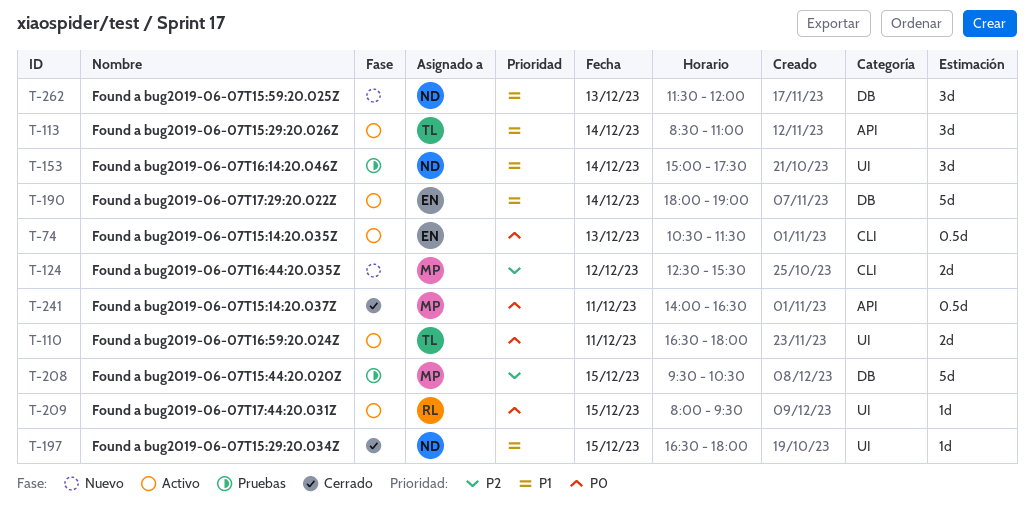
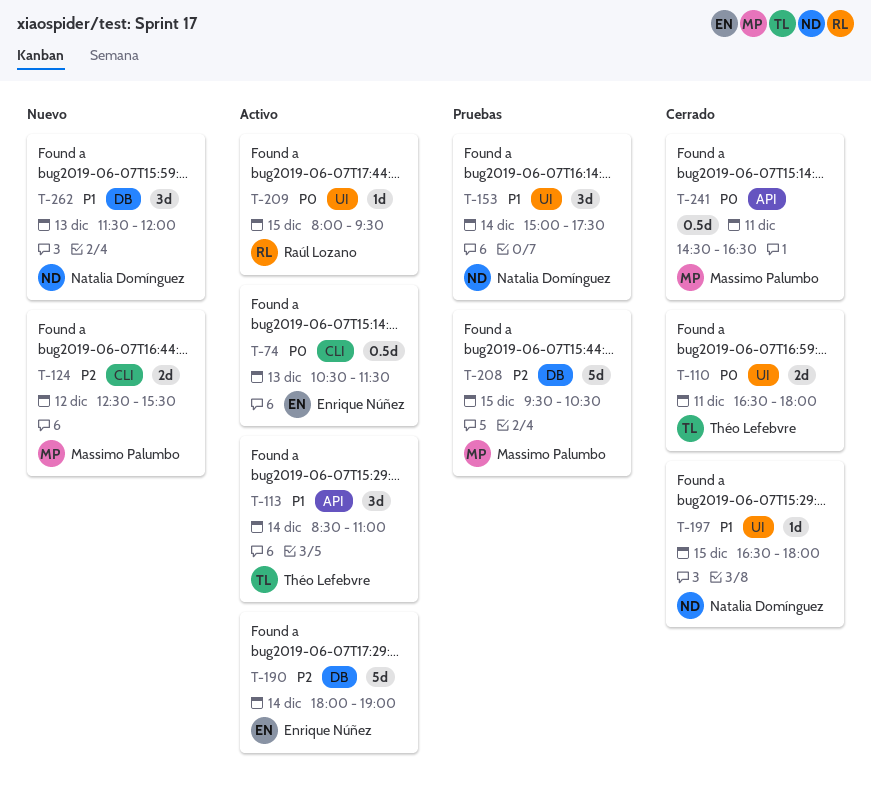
T-110, status: Activo -> Cerrado
T-190, priority: P1 -> P2
T-241, begins: 14:00 -> 14:30

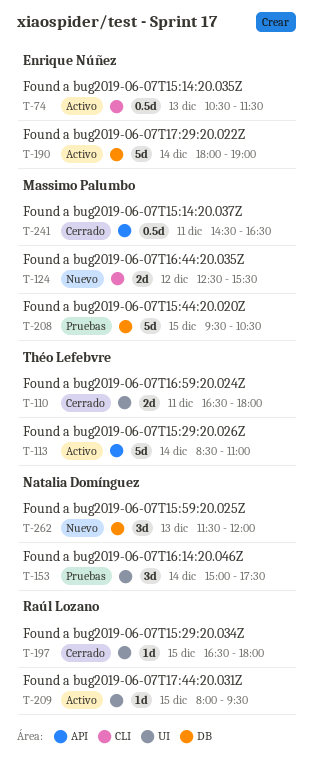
T-113, estimate: 3d -> 5d
T-197, owner: Natalia Domínguez -> Raúl Lozano

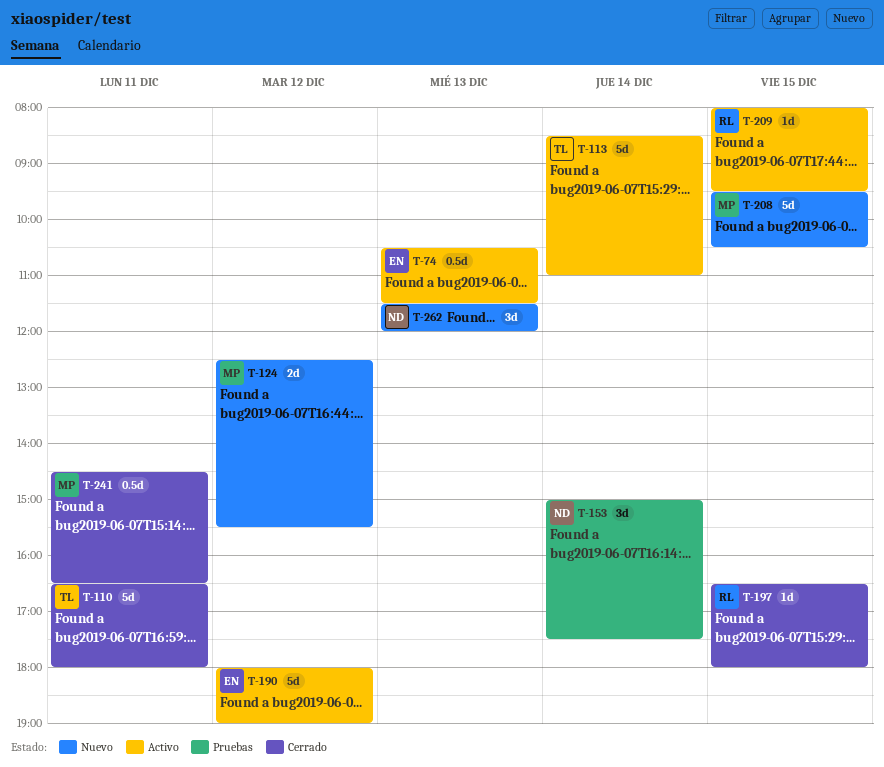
T-110, estimate: 2d -> 5d
T-190, day: Dec 14 -> Dec 12
T-208, status: Pruebas -> Nuevo

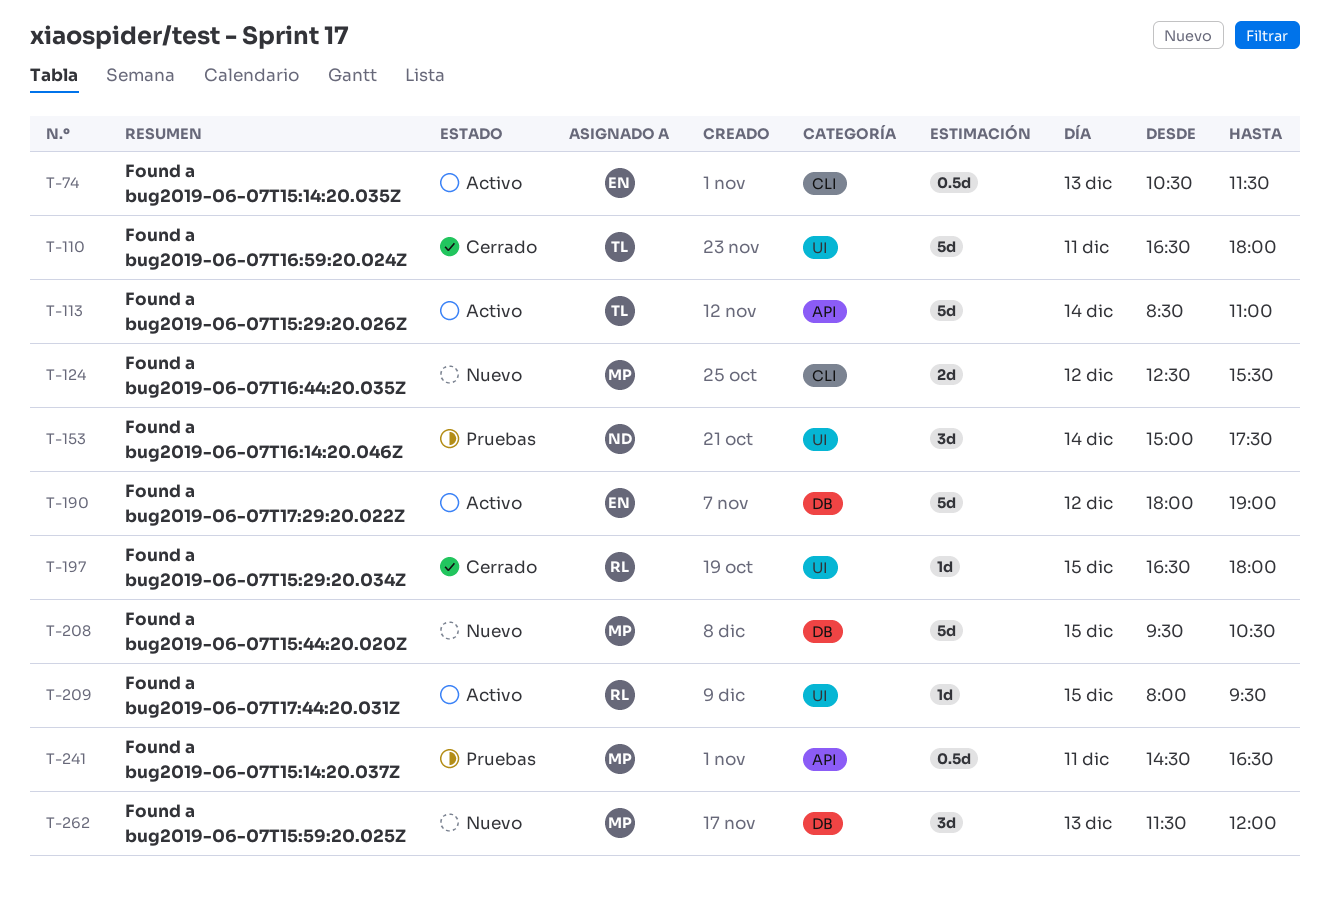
T-241, status: Cerrado -> Pruebas
T-262, owner: ND -> MP

